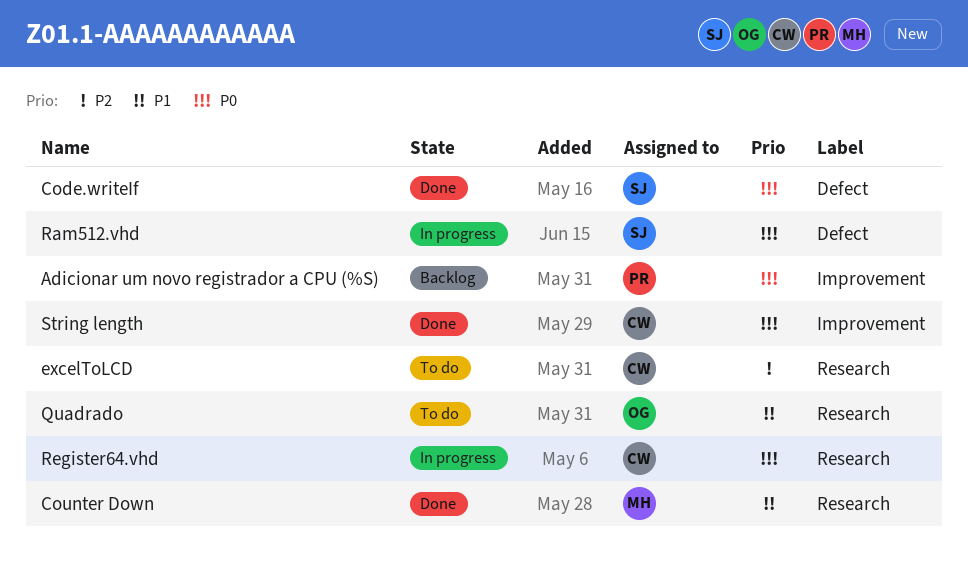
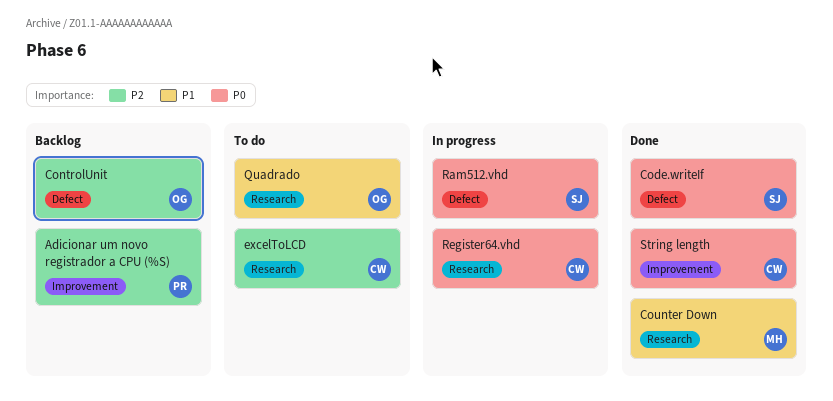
Adicionar um novo registrador a CPU (%S), priority: P0 -> P2
ControlUnit: none -> present

